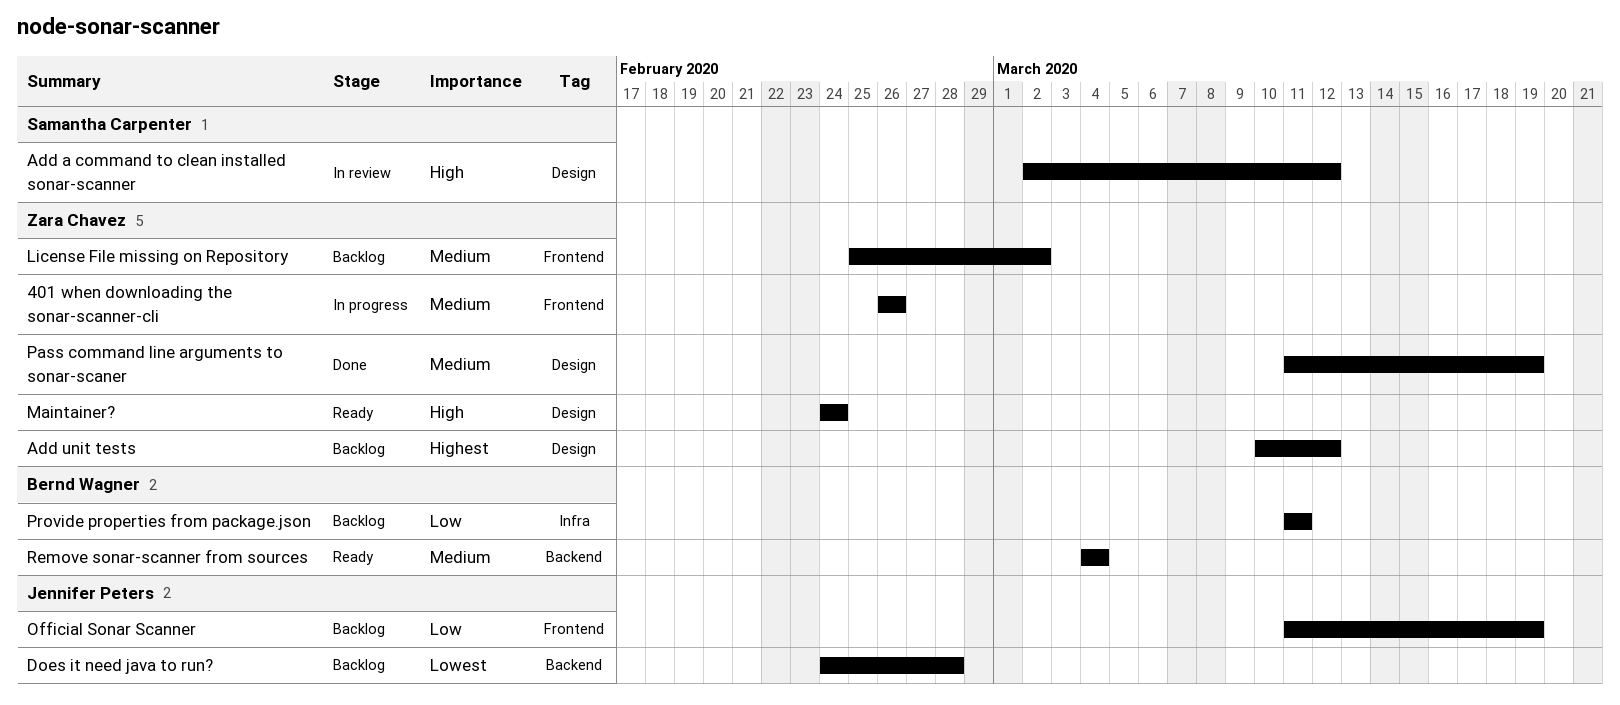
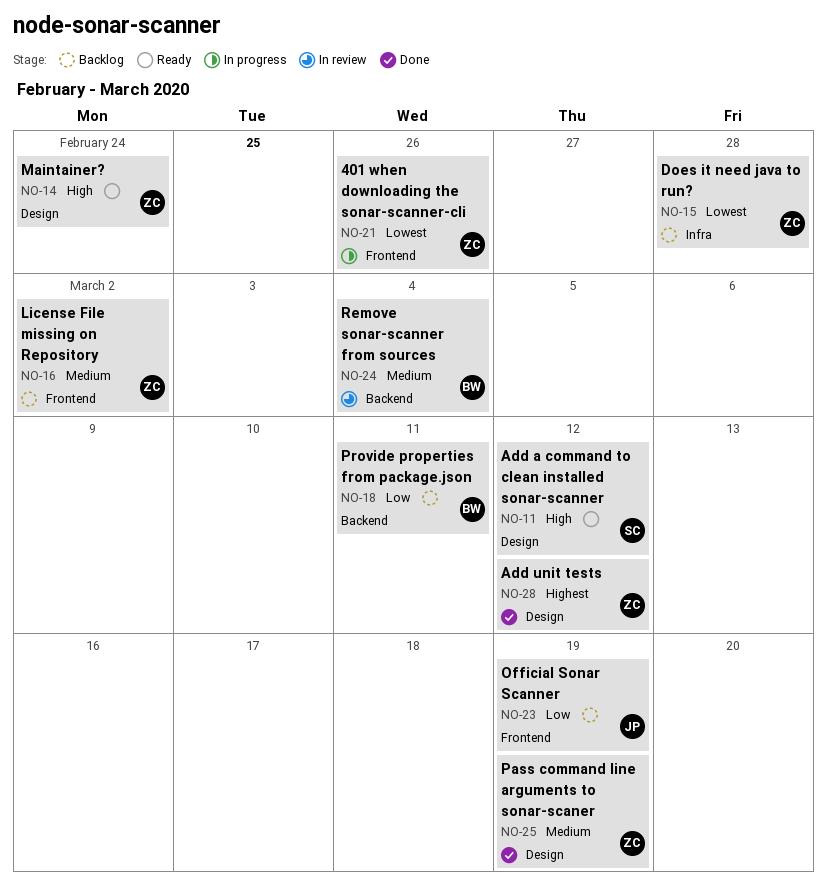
401 when downloading the sonar-scanner-cli, priority: Medium -> Lowest
Add a command to clean installed sonar-scanner, status: In review -> Ready
Add unit tests, status: Backlog -> Done
Does it need java to run?, owner: Jennifer Peters -> Zara Chavez
Does it need java to run?, label: Backend -> Infra
Provide properties from package.json, label: Infra -> Backend
Remove sonar-scanner from sources, status: Ready -> In review

